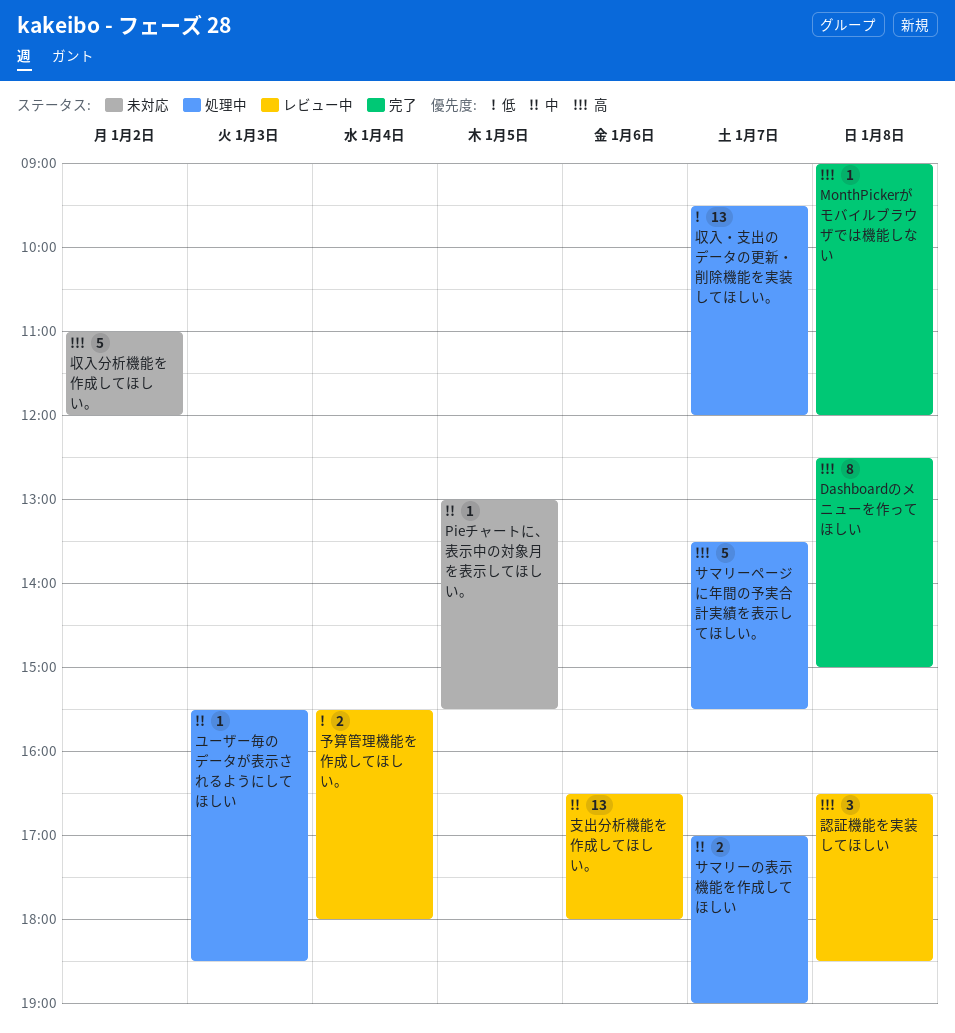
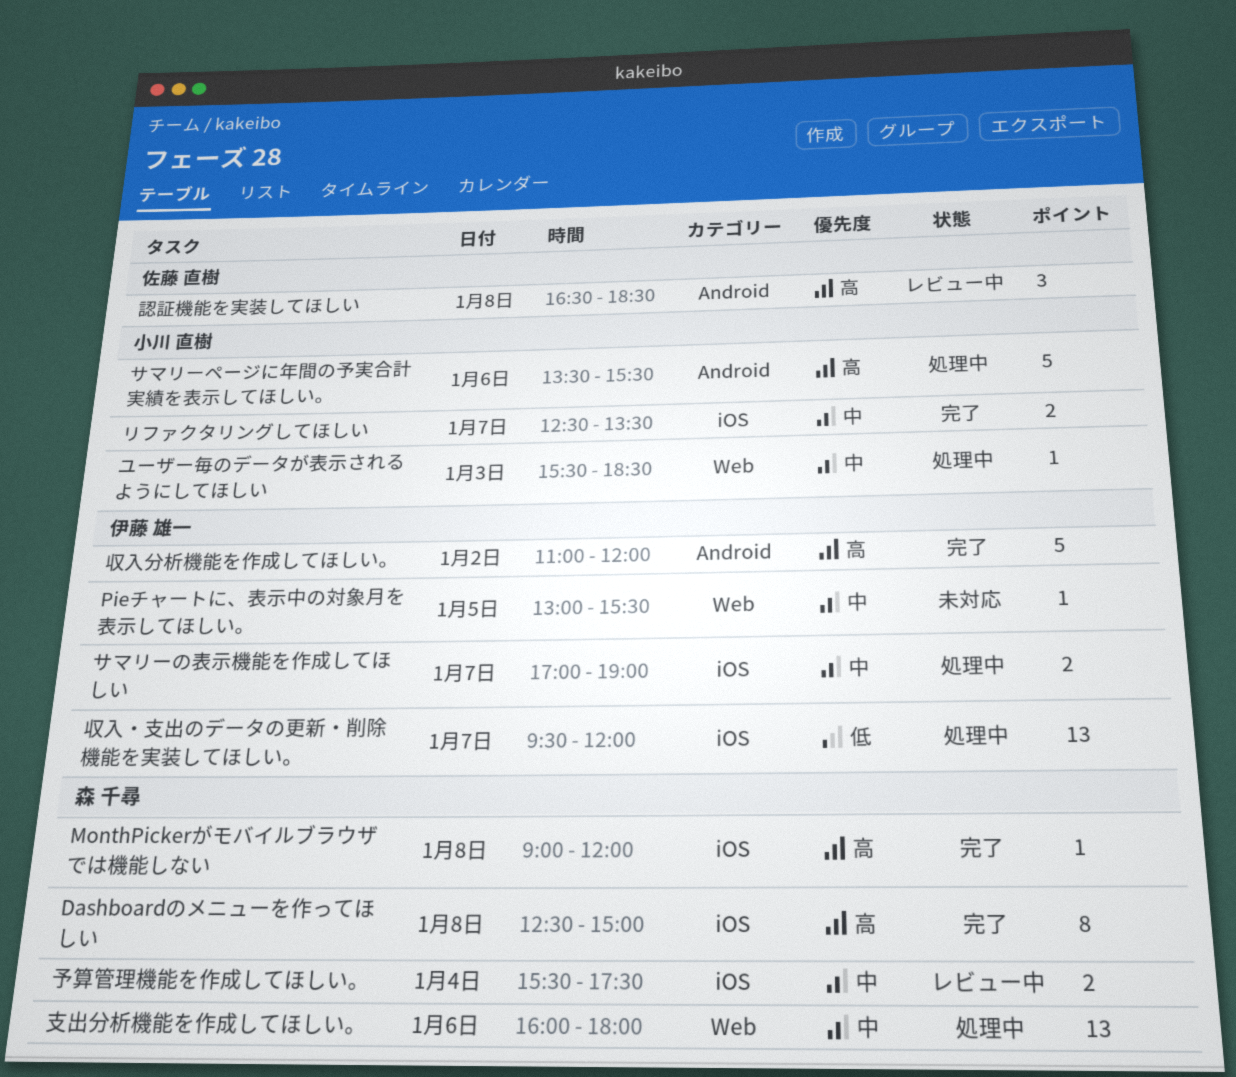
サマリーページに年間の予実合計実績を表示してほしい。, day: Jan 7 -> Jan 6
リファクタリングしてほしい: none -> present
予算管理機能を作成してほしい。, priority: 低 -> 中
予算管理機能を作成してほしい。, ends: 18:00 -> 17:30
収入分析機能を作成してほしい。, status: 未対応 -> 完了
支出分析機能を作成してほしい。, status: レビュー中 -> 処理中
支出分析機能を作成してほしい。, begins: 16:30 -> 16:00

